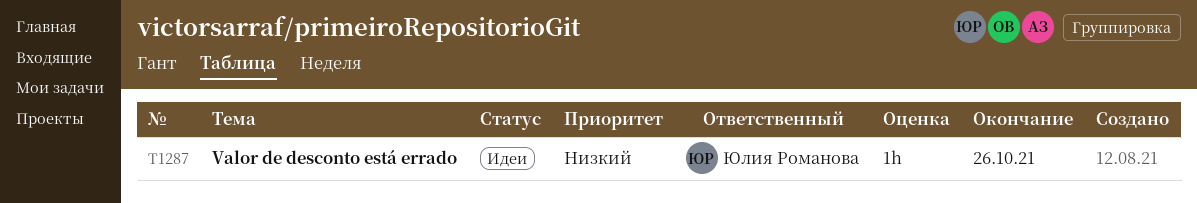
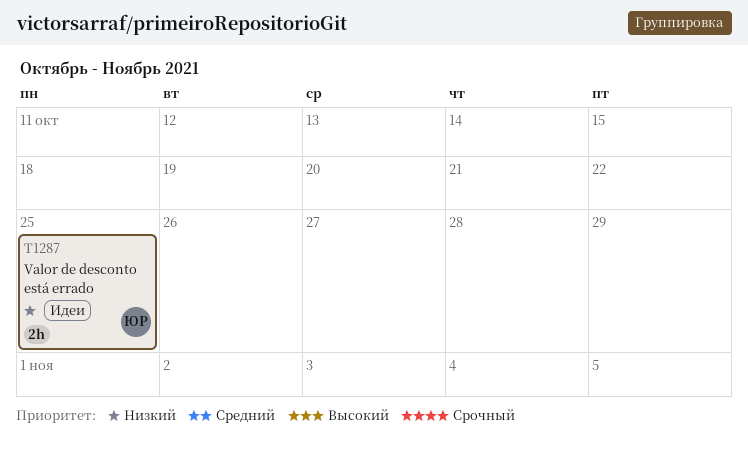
T1287, estimate: 1h -> 2h
T1287, due: Oct 26 -> Oct 25

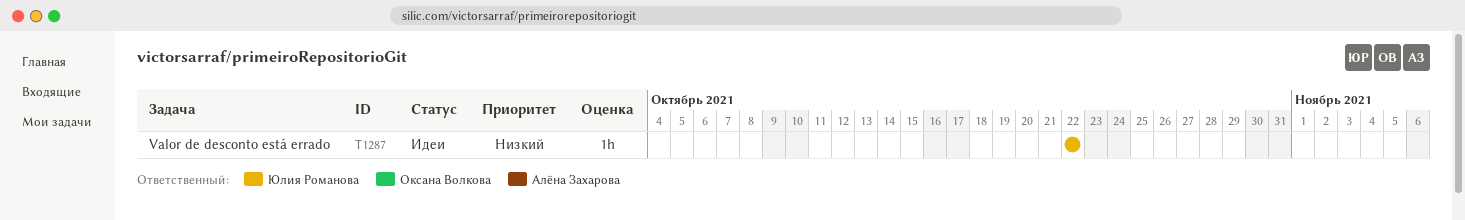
T1287, estimate: 2h -> 1h
T1287, due: Oct 25 -> Oct 22

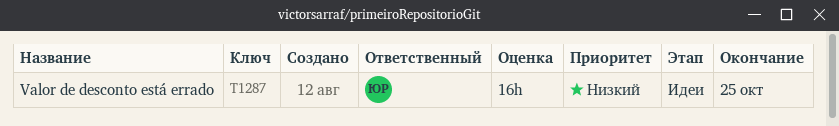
T1287, estimate: 1h -> 16h
T1287, due: Oct 22 -> Oct 25

